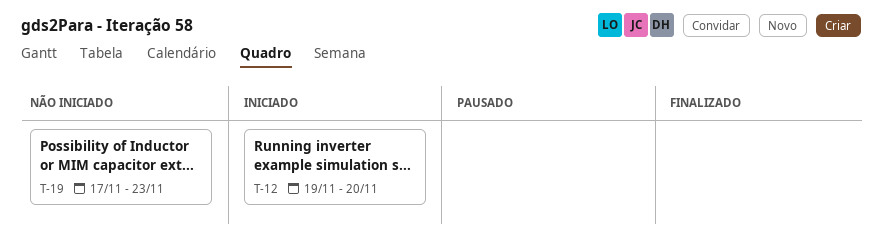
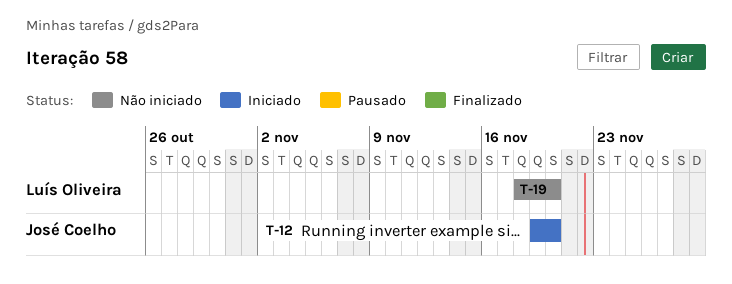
T-19, start: Nov 17 -> Nov 18
T-19, due: Nov 23 -> Nov 20

